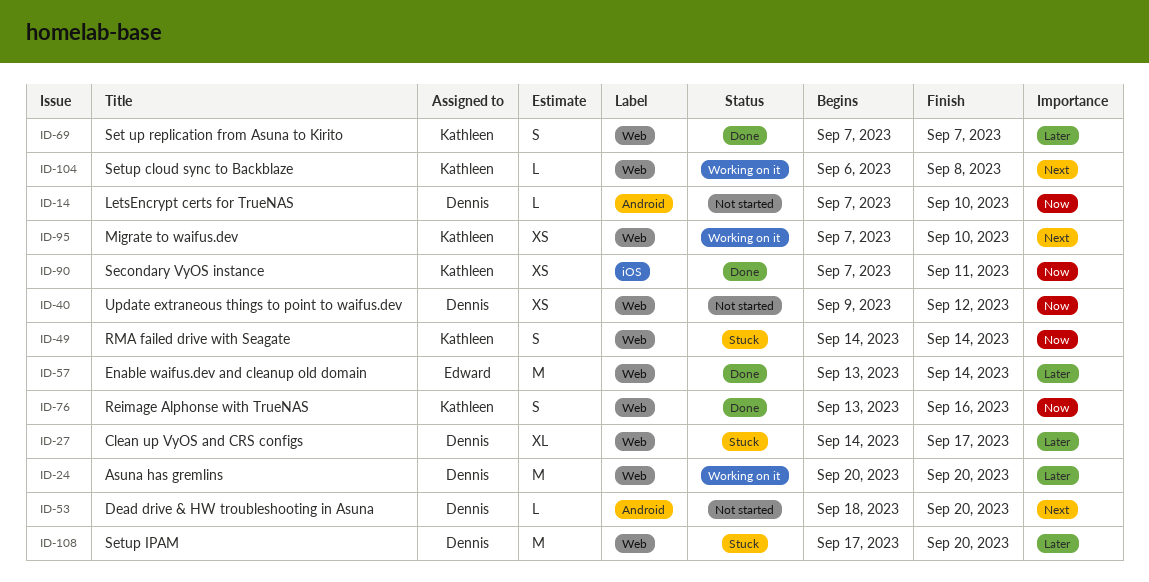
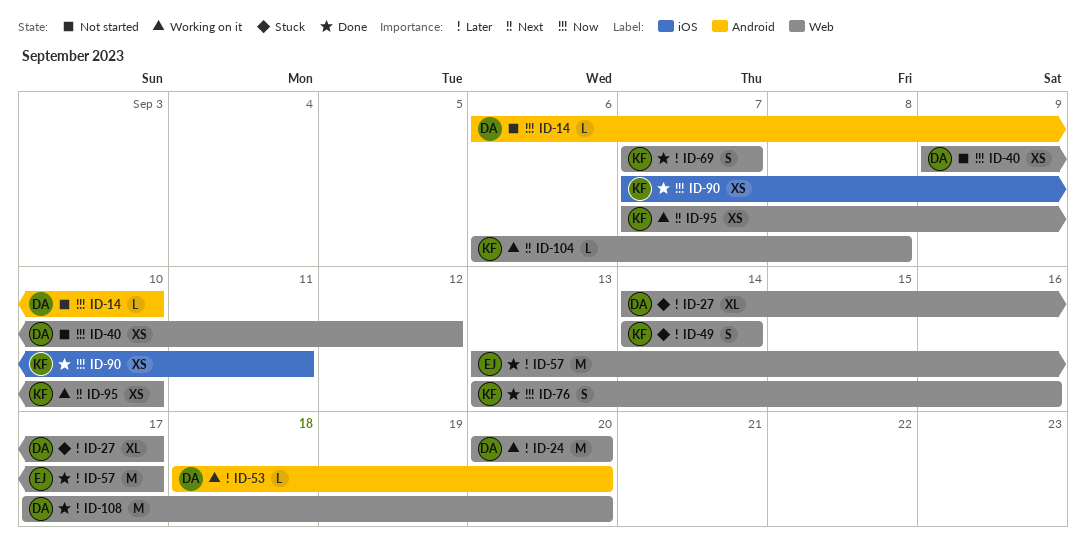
ID-14, start: Sep 7 -> Sep 6
ID-49, priority: Now -> Later
ID-53, status: Not started -> Working on it
ID-53, priority: Next -> Later
ID-57, due: Sep 14 -> Sep 17
ID-108, status: Stuck -> Done

